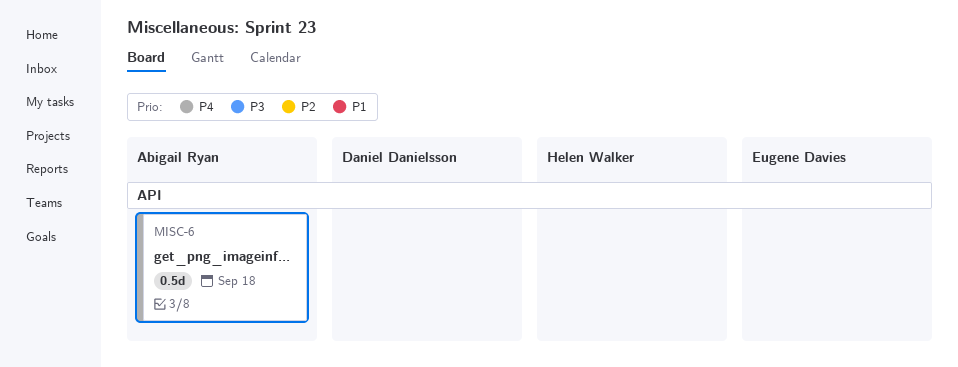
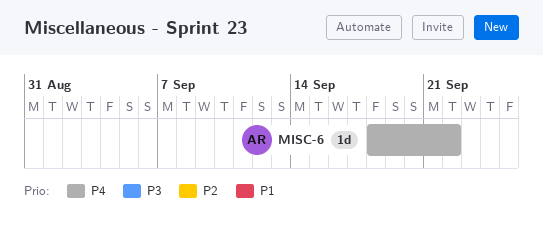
MISC-6, estimate: 0.5d -> 1d
MISC-6, due: Sep 18 -> Sep 22

